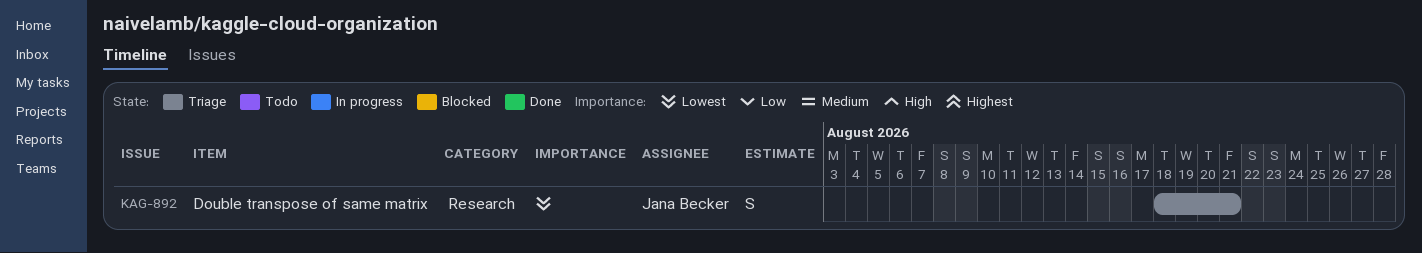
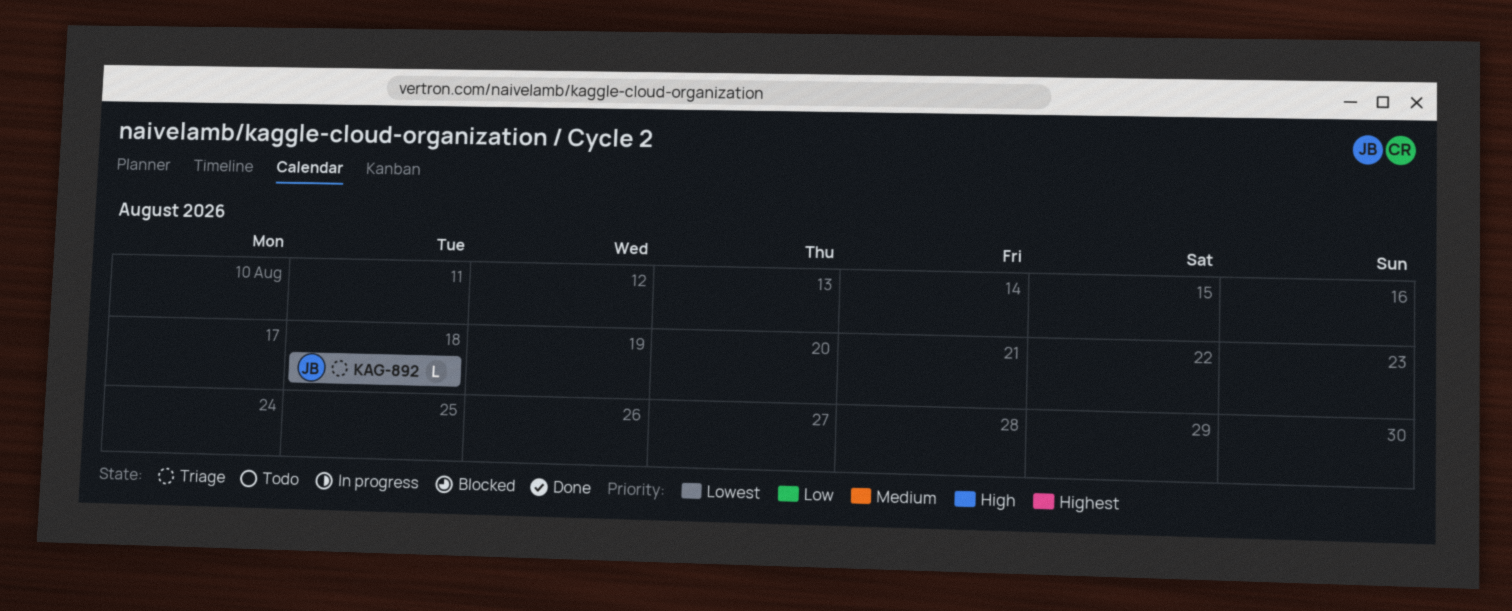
KAG-892, estimate: S -> L
KAG-892, due: Aug 21 -> Aug 18

